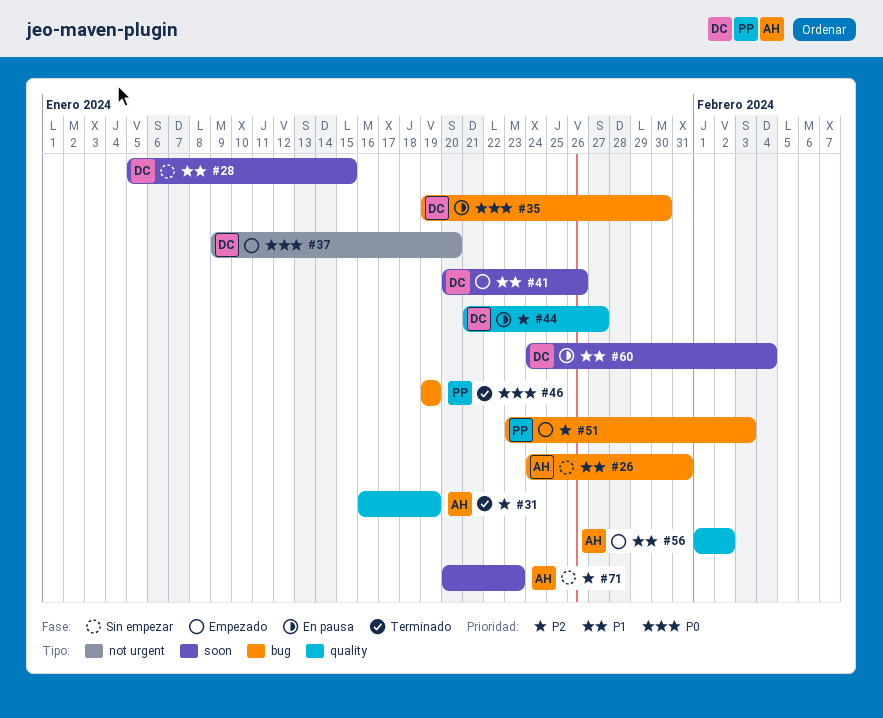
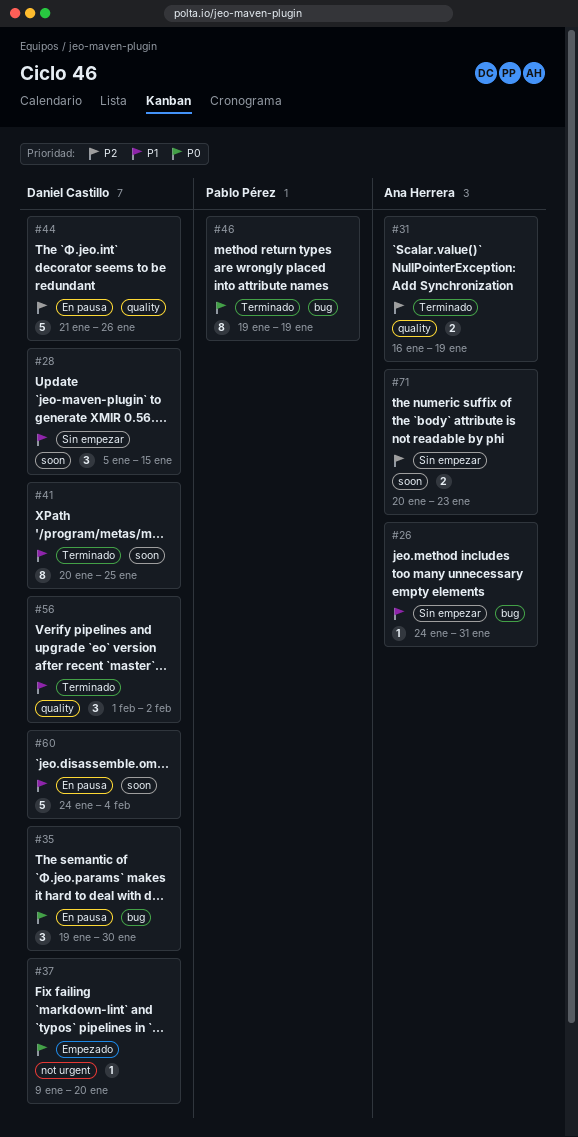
#41, status: Empezado -> Terminado
#41, due: Jan 26 -> Jan 25
#44, due: Jan 27 -> Jan 26
#51: present -> none
#56, status: Empezado -> Terminado
#56, owner: Ana Herrera -> Daniel Castillo

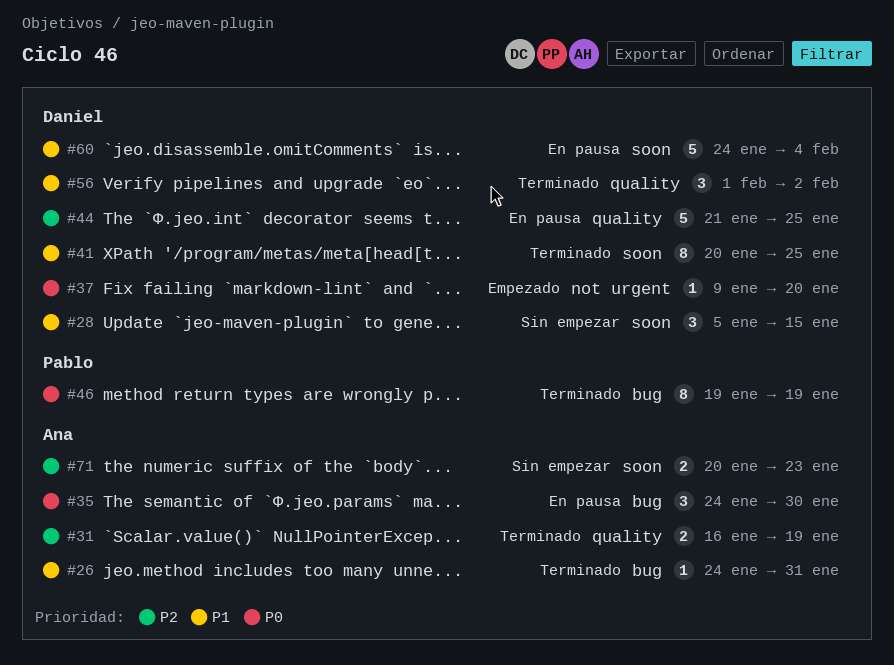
#26, status: Sin empezar -> Terminado
#35, owner: Daniel Castillo -> Ana Herrera
#35, start: Jan 19 -> Jan 24
#44, due: Jan 26 -> Jan 25

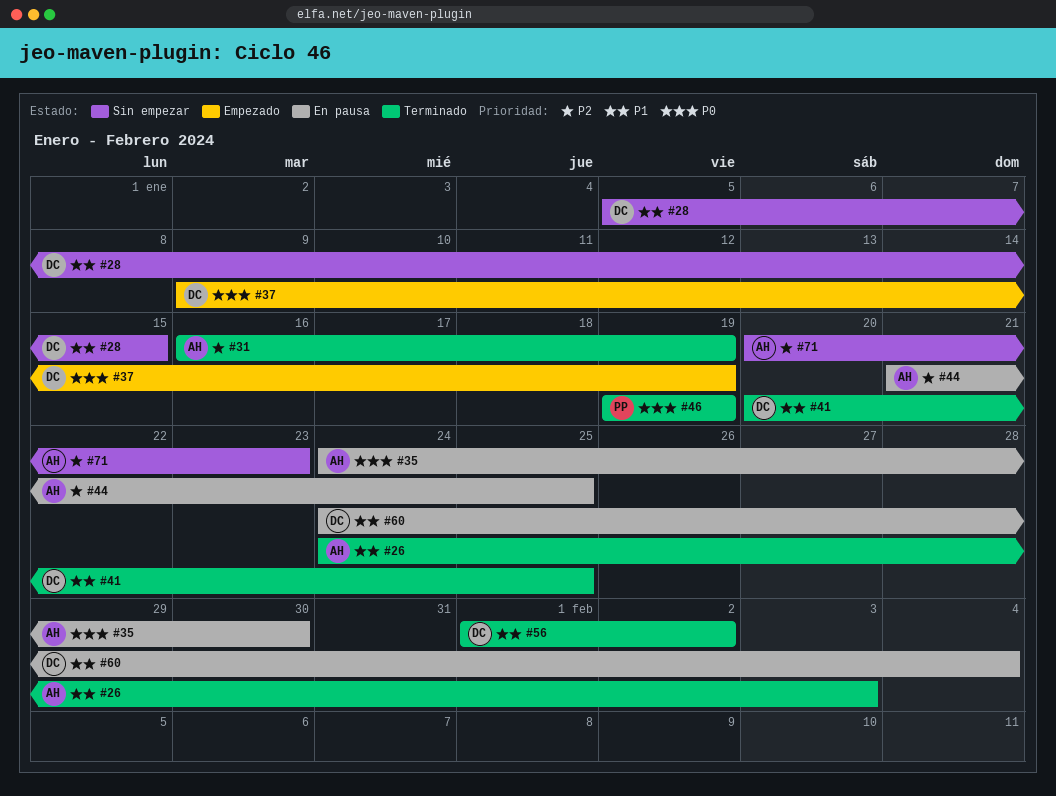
#26, due: Jan 31 -> Feb 3
#37, due: Jan 20 -> Jan 19
#44, owner: Daniel -> Ana

